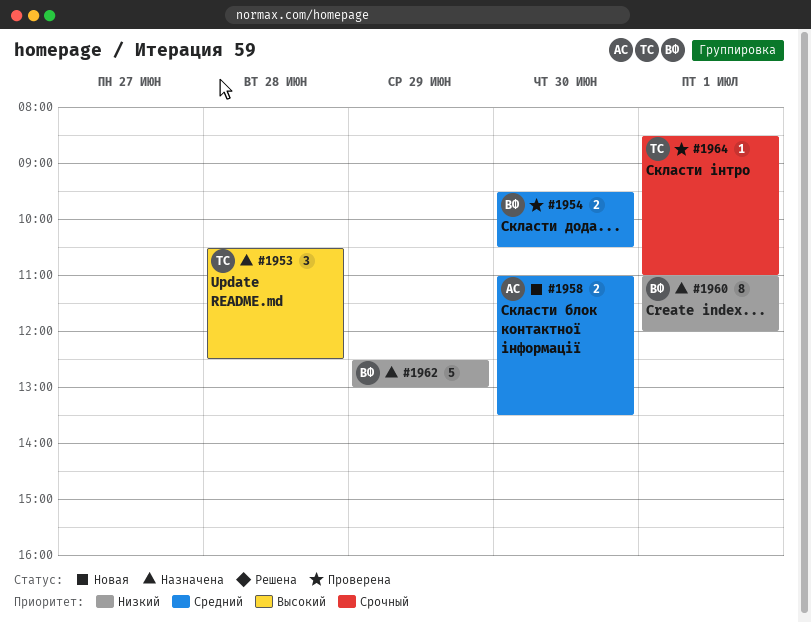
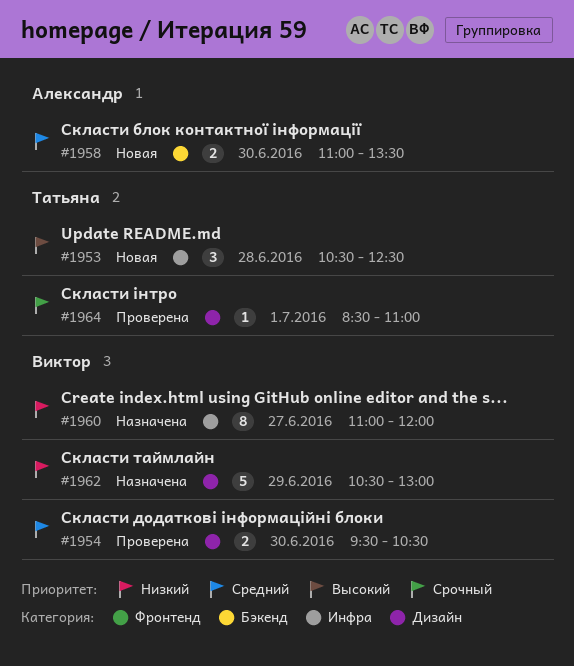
#1953, status: Назначена -> Новая
#1960, day: Jul 1 -> Jun 27
#1962, begins: 12:30 -> 10:30

